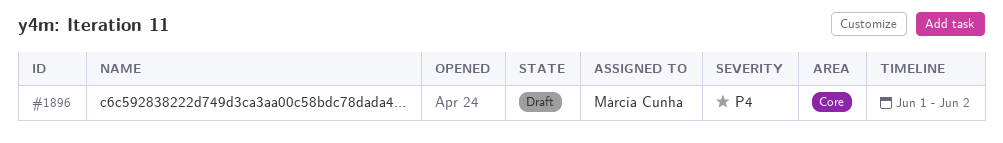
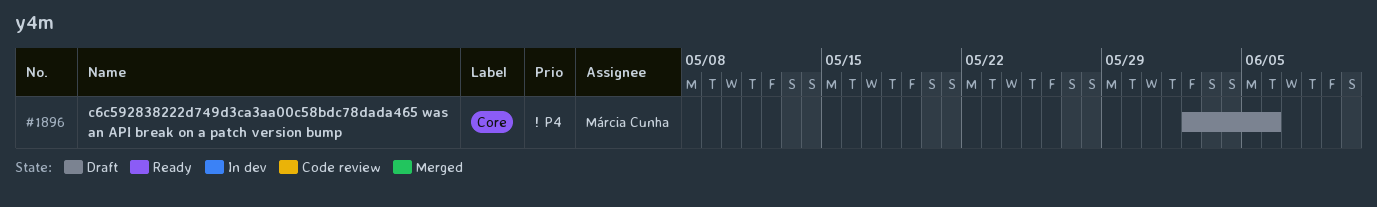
#1896, start: Jun 1 -> Jun 2
#1896, due: Jun 2 -> Jun 6

